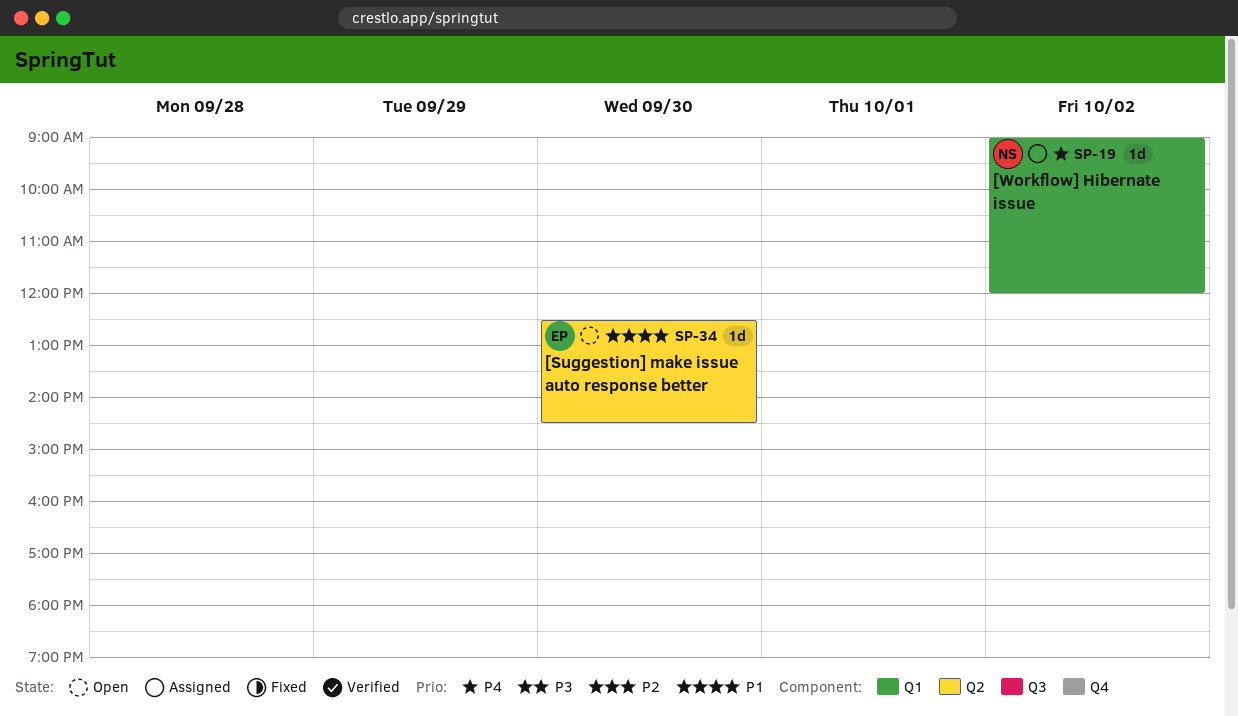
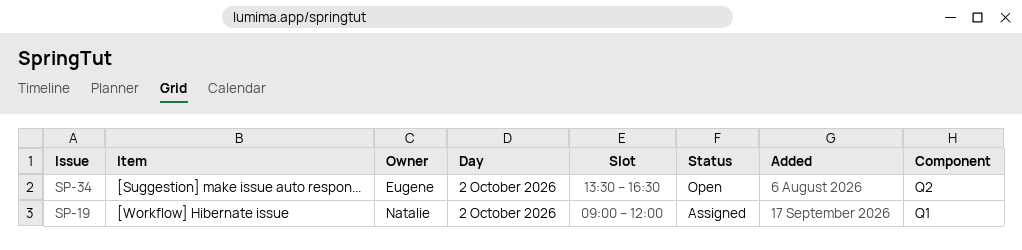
SP-34, day: Sep 30 -> Oct 2
SP-34, begins: 12:30 -> 13:30
SP-34, ends: 14:30 -> 16:30

